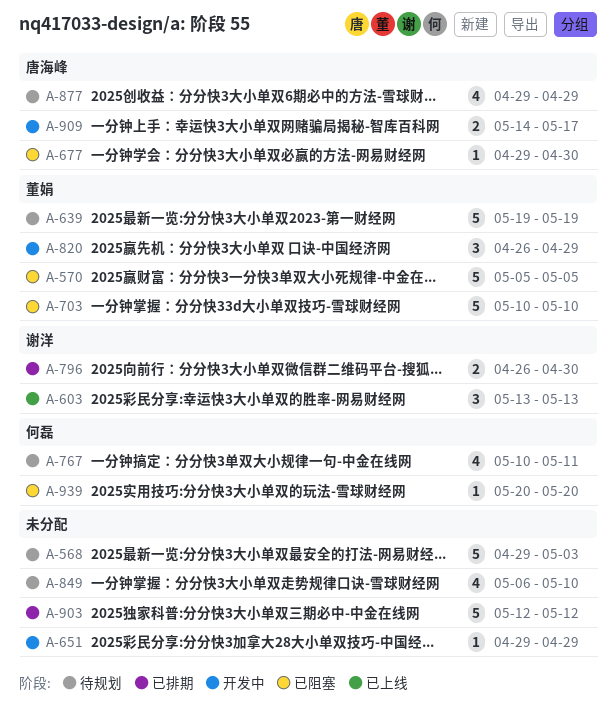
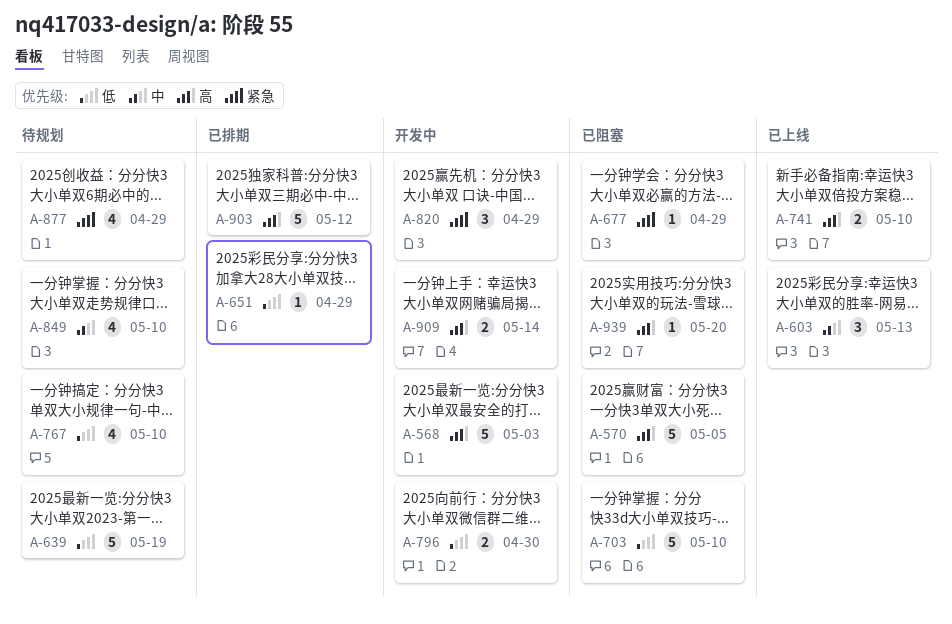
A-568, status: 待规划 -> 开发中
A-651, status: 开发中 -> 已排期
A-677, due: Apr 30 -> Apr 29
A-741: none -> present
A-767, due: May 11 -> May 10
A-796, status: 已排期 -> 开发中
A-909, due: May 17 -> May 14

